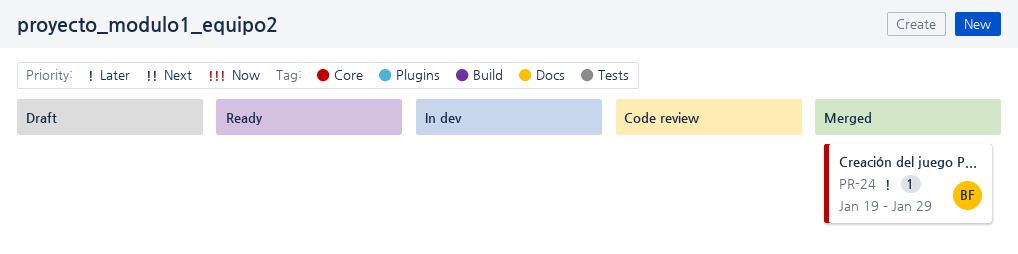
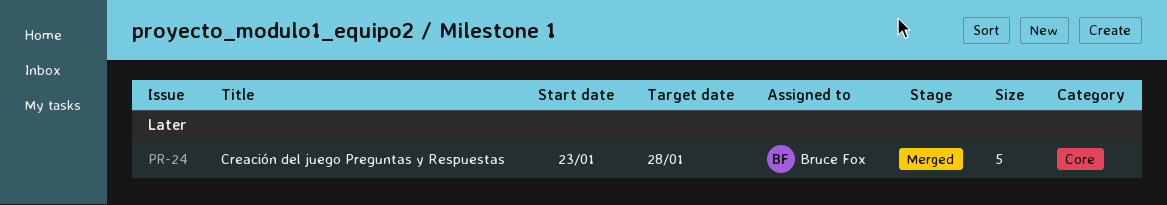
PR-24, estimate: 1 -> 5
PR-24, start: Jan 19 -> Jan 23
PR-24, due: Jan 29 -> Jan 28

